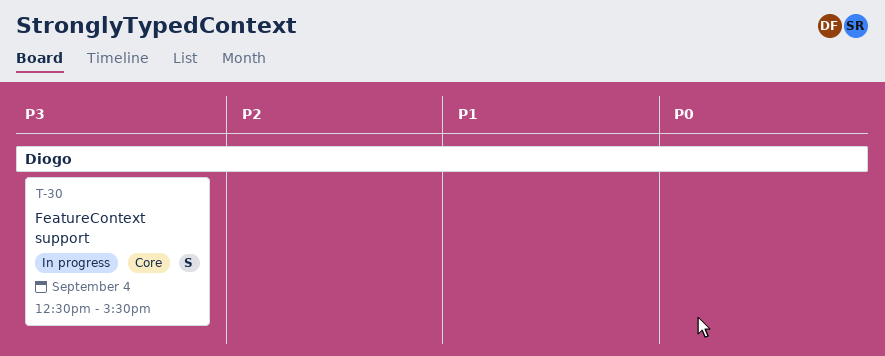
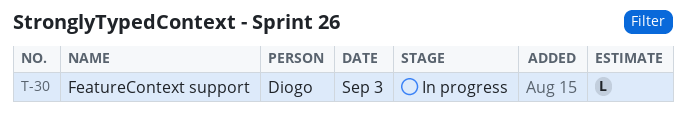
T-30, estimate: S -> L
T-30, day: Sep 4 -> Sep 3

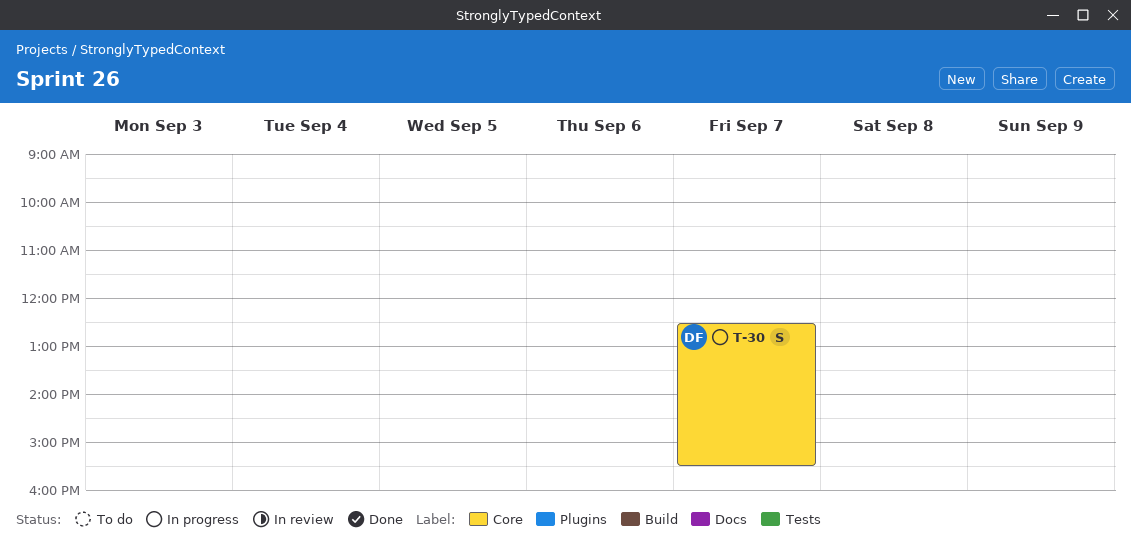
T-30, estimate: L -> S
T-30, day: Sep 3 -> Sep 7

